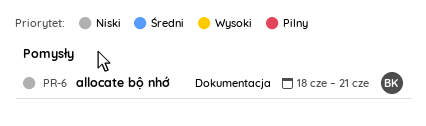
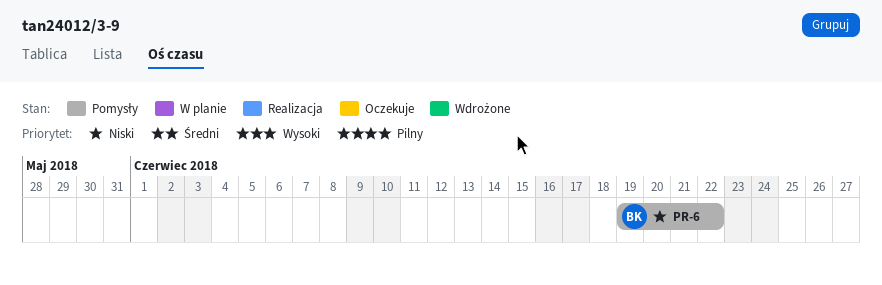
PR-6, start: Jun 18 -> Jun 19
PR-6, due: Jun 21 -> Jun 22

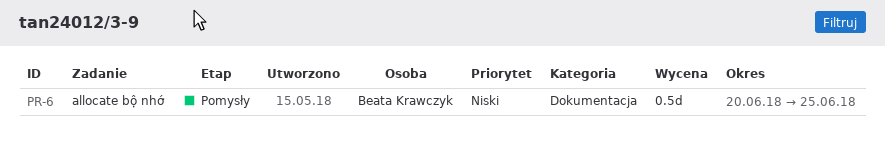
PR-6, start: Jun 19 -> Jun 20
PR-6, due: Jun 22 -> Jun 25

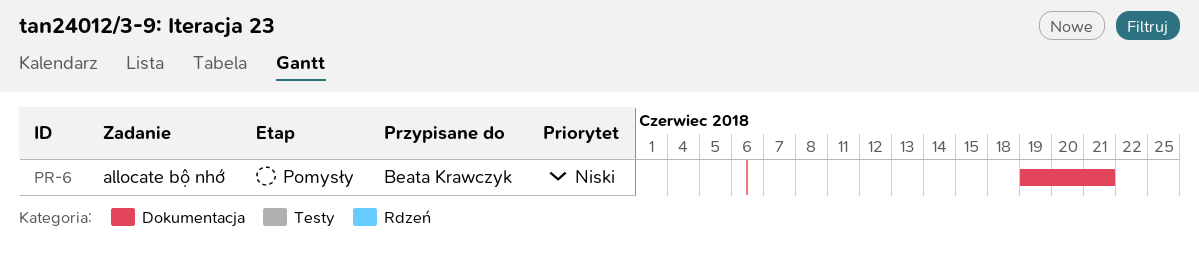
PR-6, start: Jun 20 -> Jun 19
PR-6, due: Jun 25 -> Jun 21

